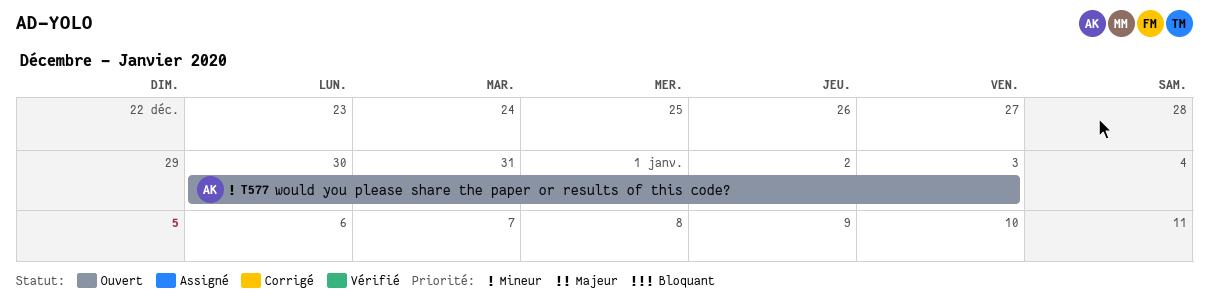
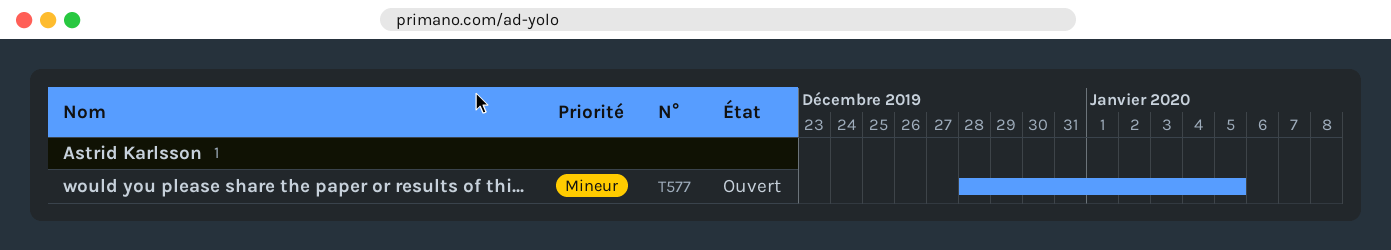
T577, start: Dec 30 -> Dec 28
T577, due: Jan 3 -> Jan 5

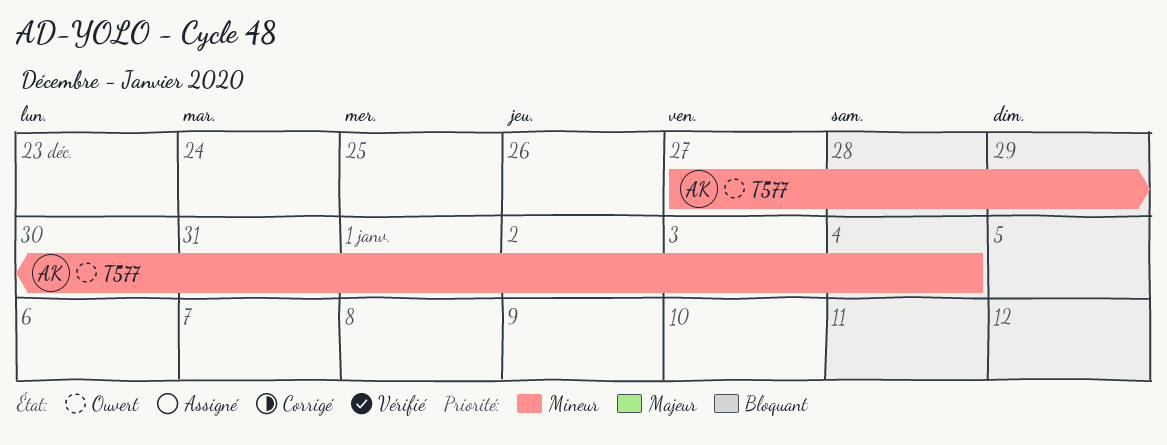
T577, start: Dec 28 -> Dec 27
T577, due: Jan 5 -> Jan 4

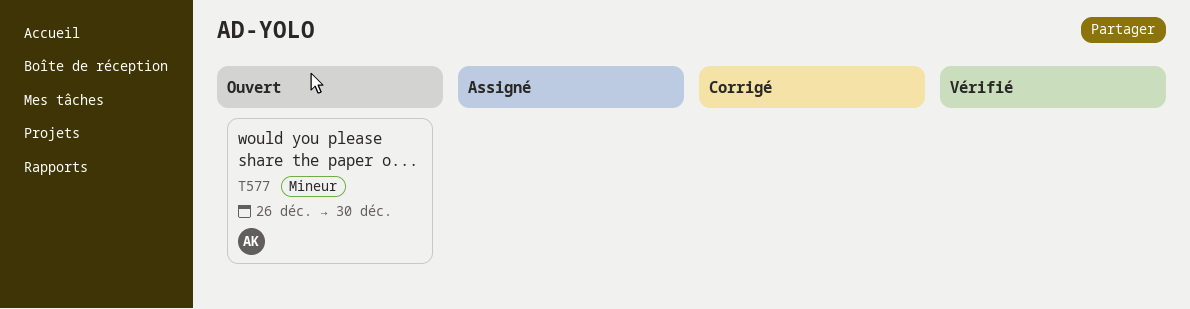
T577, start: Dec 27 -> Dec 26
T577, due: Jan 4 -> Dec 30

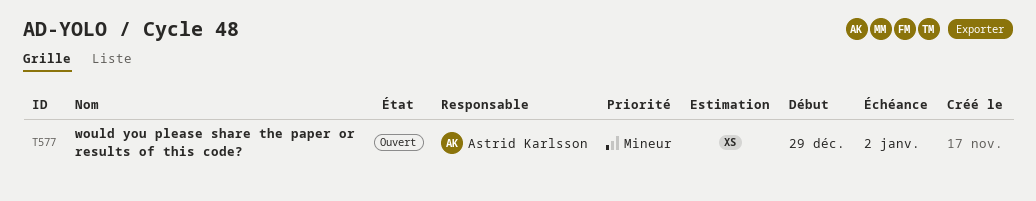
T577, start: Dec 26 -> Dec 29
T577, due: Dec 30 -> Jan 2

